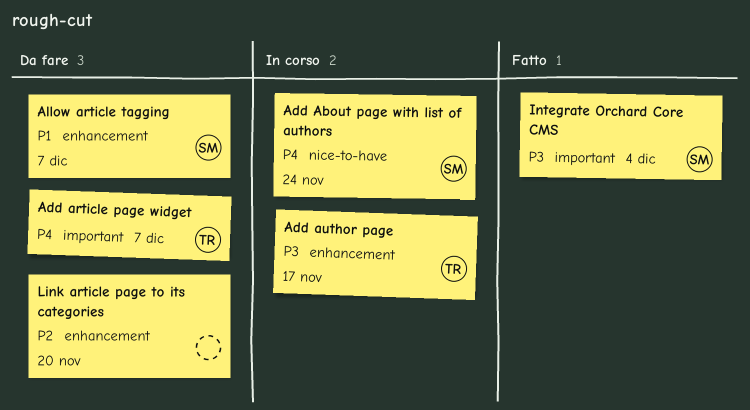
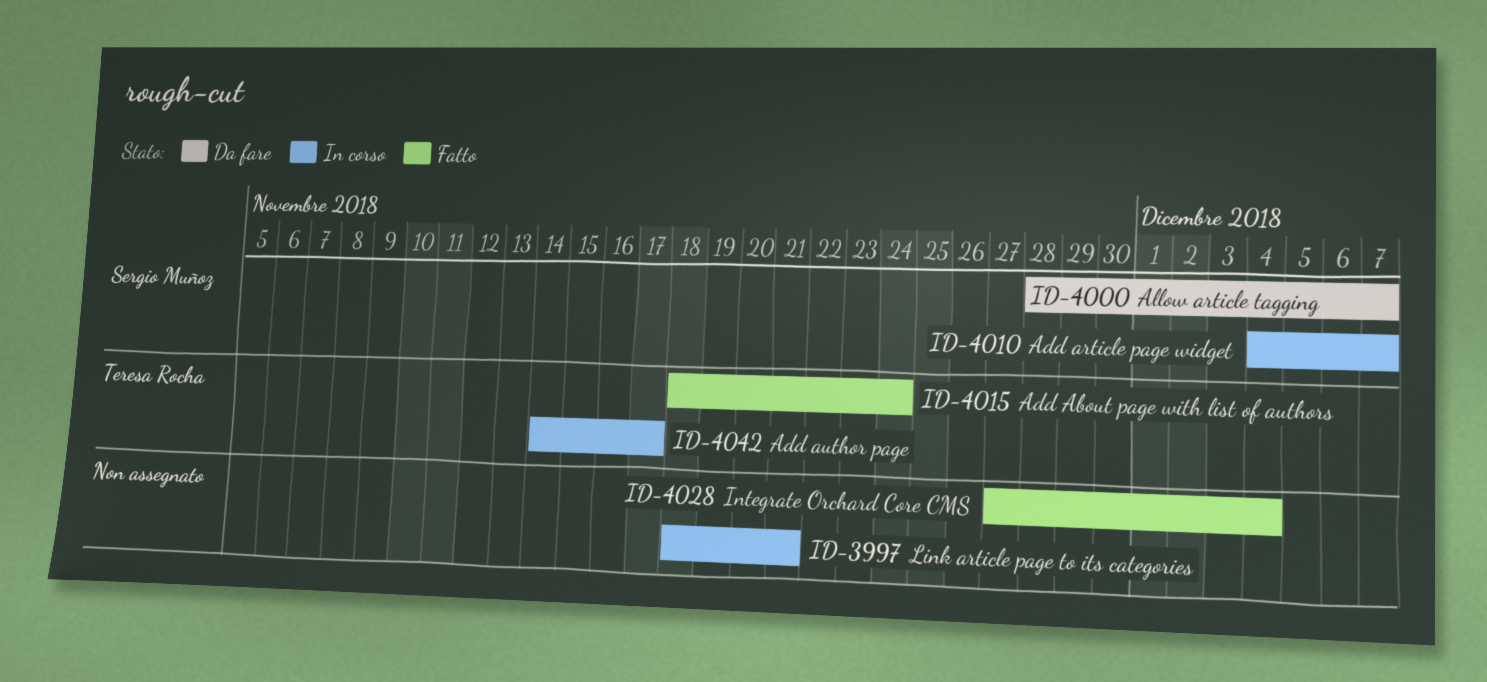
Add About page with list of authors, status: In corso -> Fatto
Add About page with list of authors, owner: Sergio Muñoz -> Teresa Rocha
Add article page widget, status: Da fare -> In corso
Add article page widget, owner: Teresa Rocha -> Sergio Muñoz
Integrate Orchard Core CMS, owner: Sergio Muñoz -> none
Link article page to its categories, status: Da fare -> In corso
Link article page to its categories, due: Nov 20 -> Nov 21

